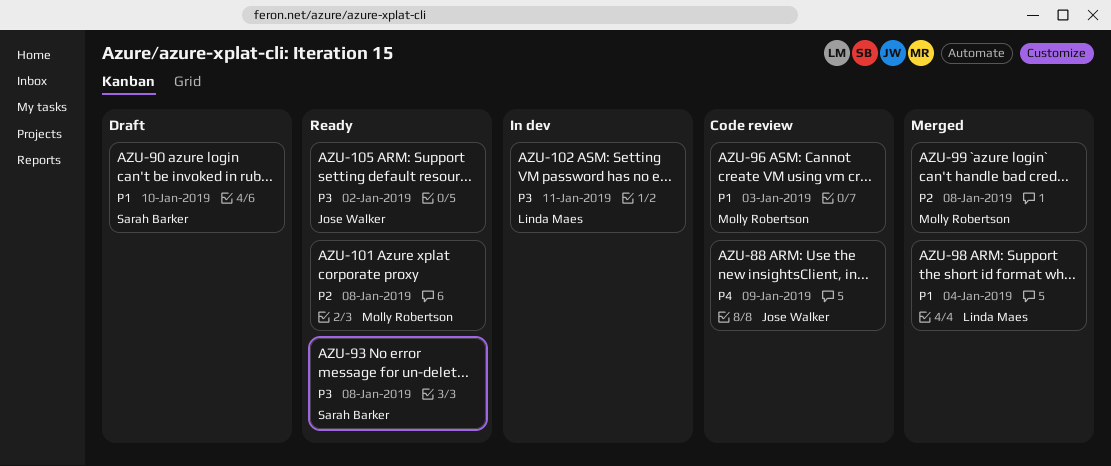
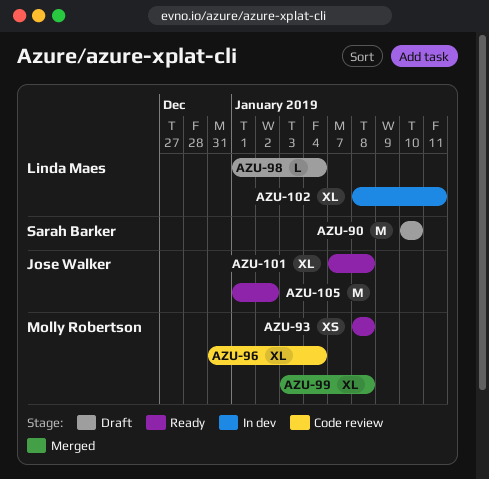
AZU-88: present -> none
AZU-93, owner: Sarah Barker -> Molly Robertson
AZU-96, due: Jan 3 -> Jan 4
AZU-98, status: Merged -> Draft
AZU-101, owner: Molly Robertson -> Jose Walker

